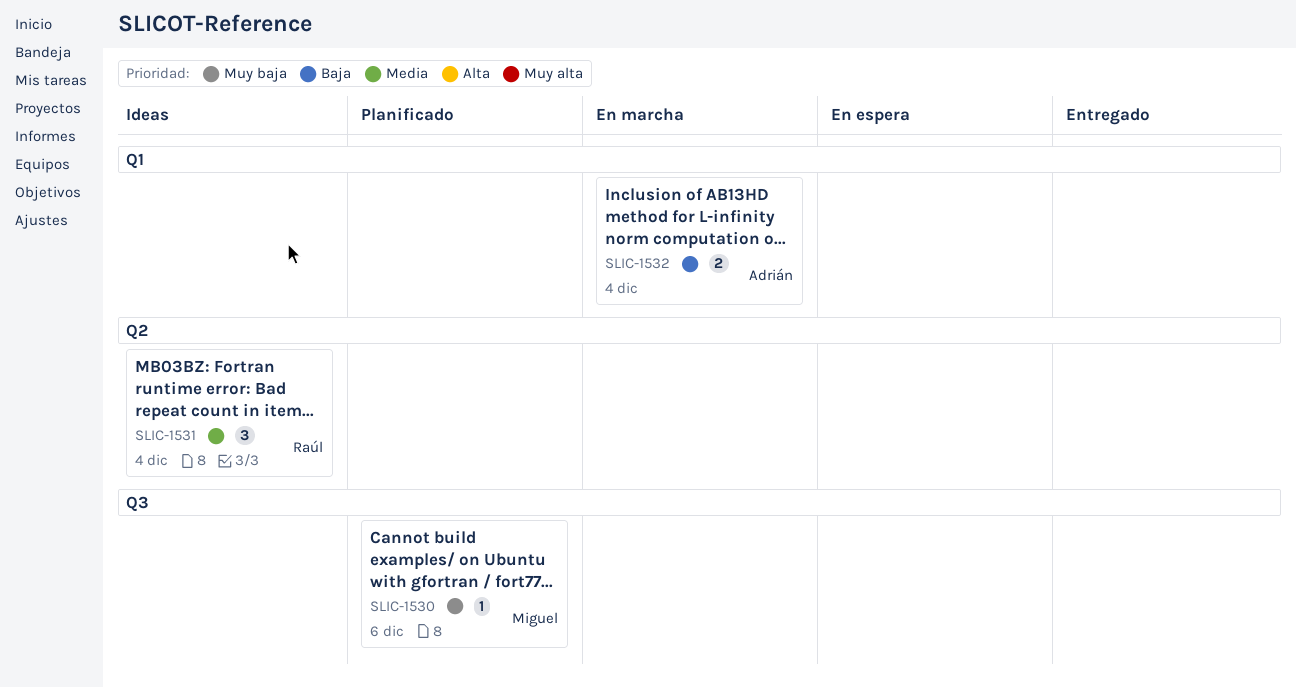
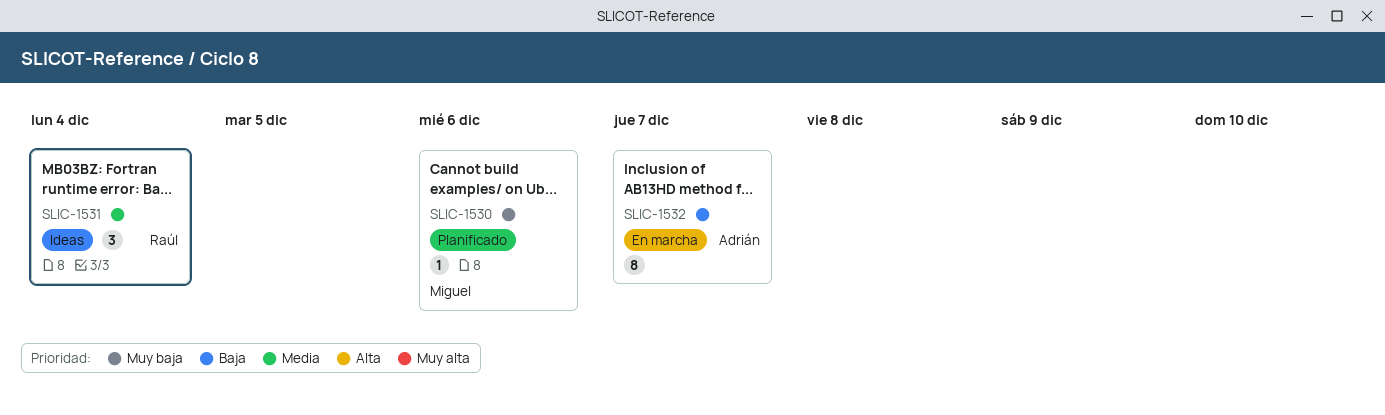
SLIC-1532, estimate: 2 -> 8
SLIC-1532, due: Dec 4 -> Dec 7

